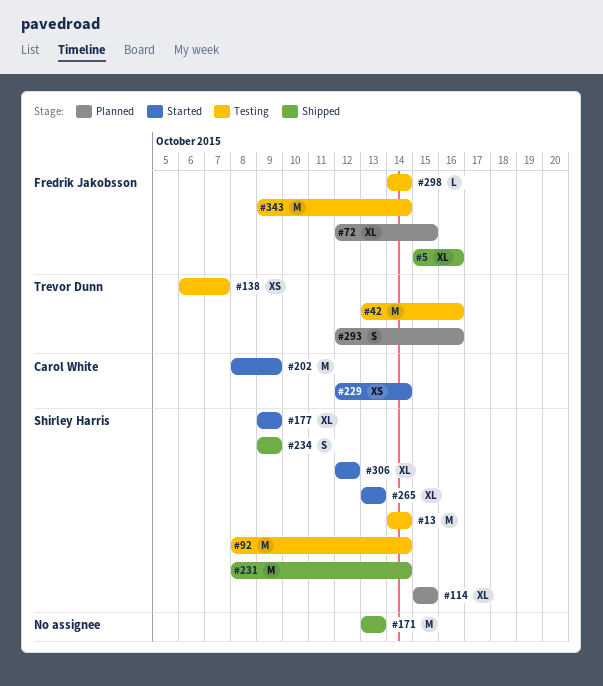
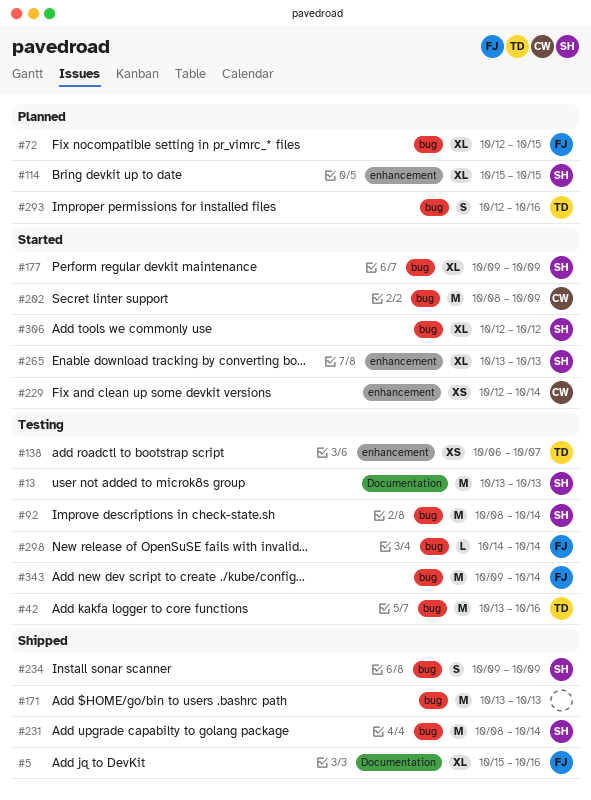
#13, start: Oct 14 -> Oct 13
#13, due: Oct 14 -> Oct 13

